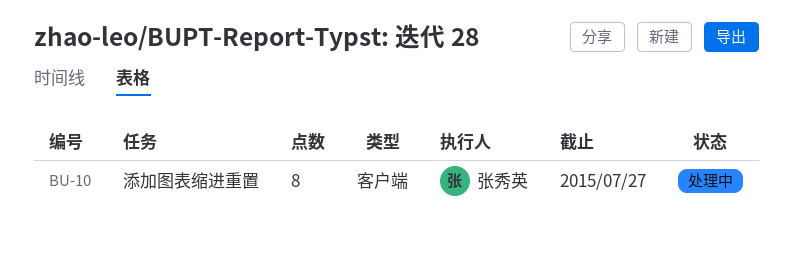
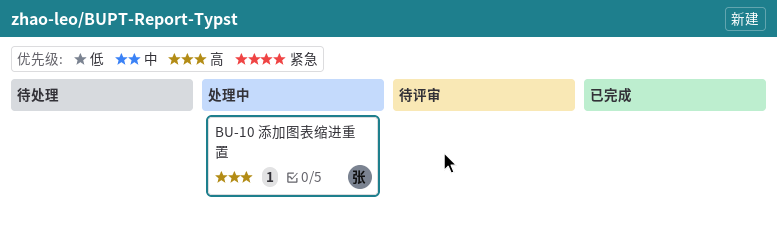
BU-10, estimate: 8 -> 1

